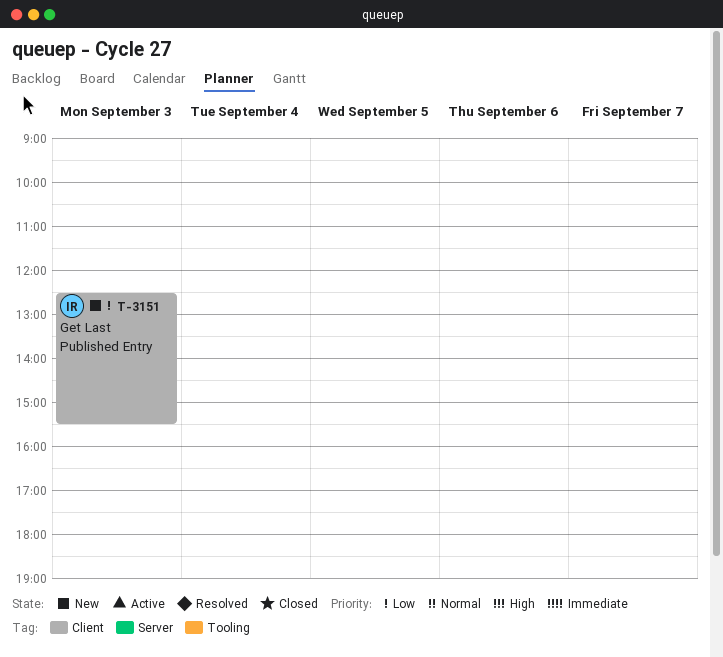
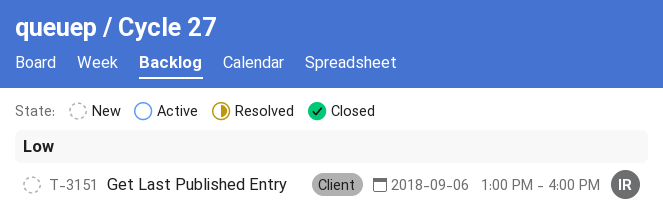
T-3151, day: Sep 3 -> Sep 6
T-3151, begins: 12:30 -> 13:00
T-3151, ends: 15:30 -> 16:00

